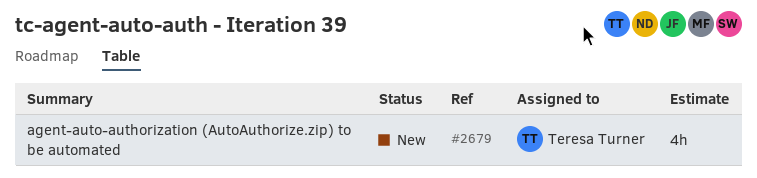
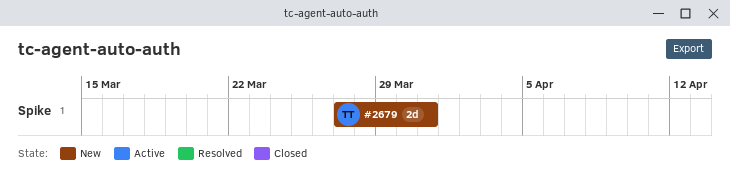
#2679, estimate: 4h -> 2d

